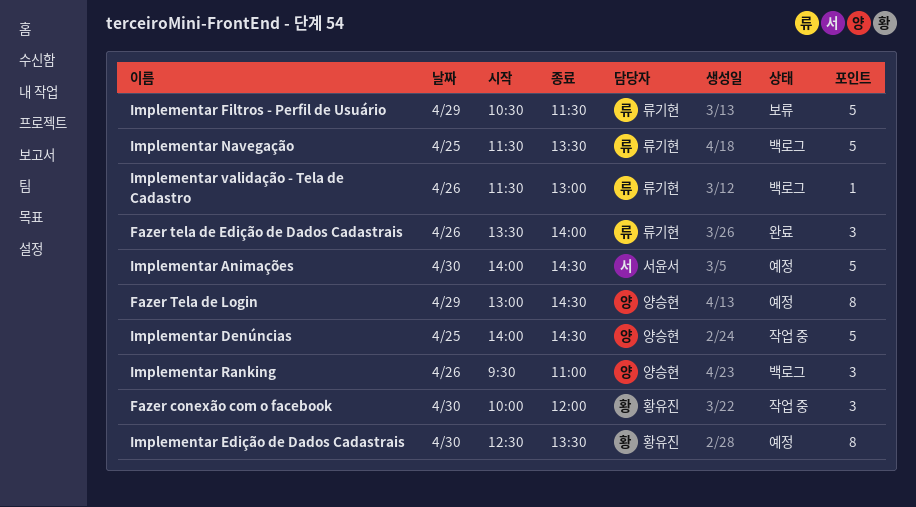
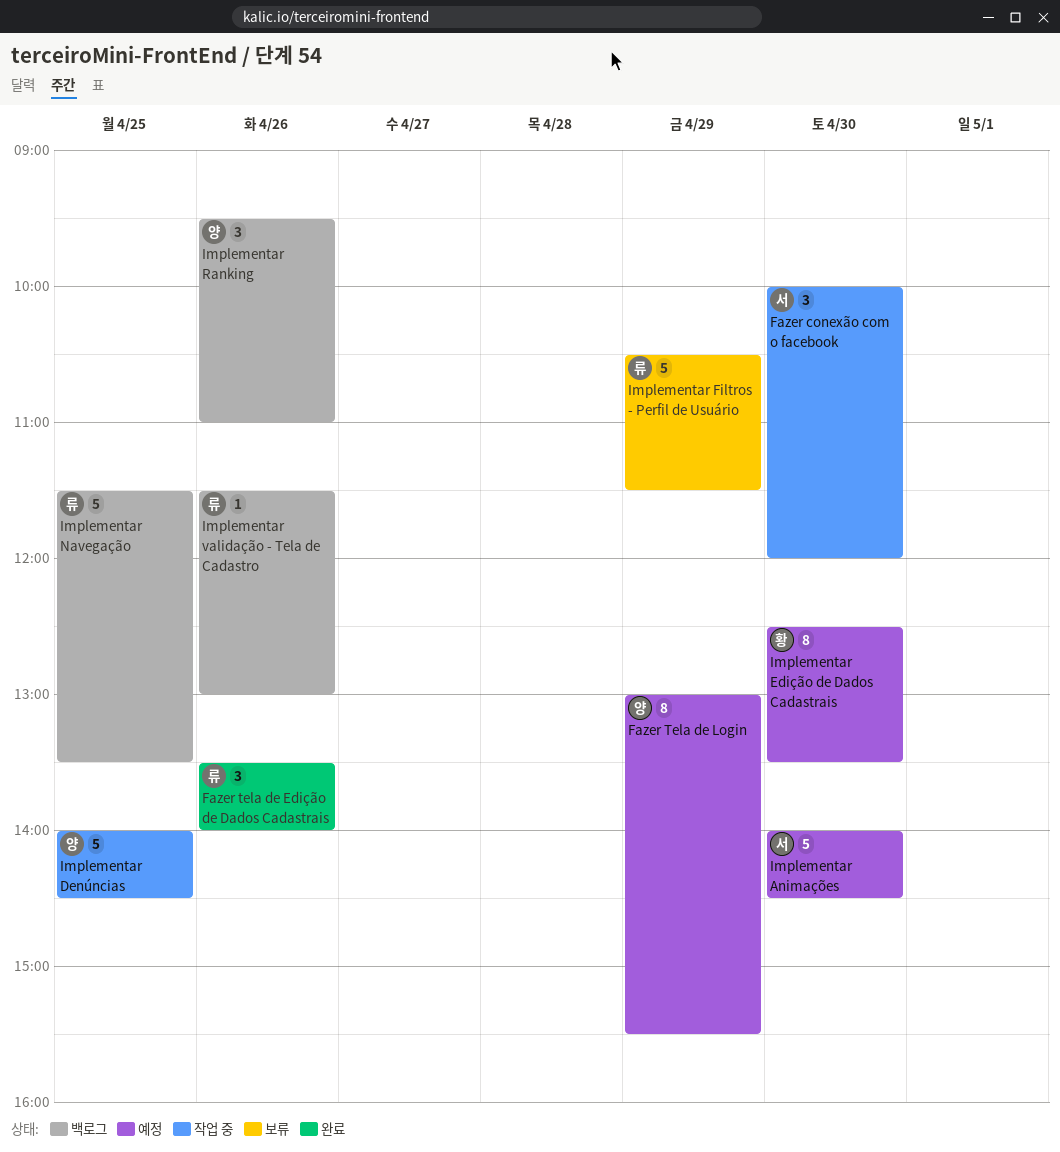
Fazer conexão com o facebook, owner: 황유진 -> 서윤서
Fazer Tela de Login, ends: 14:30 -> 15:30

